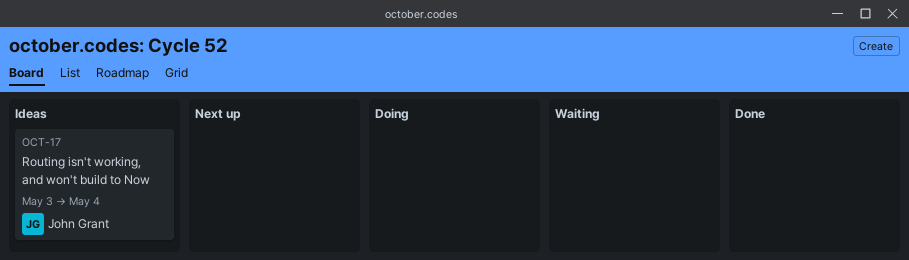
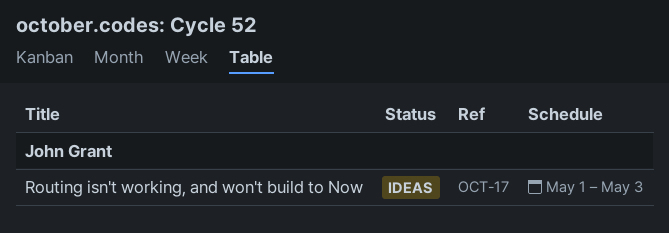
OCT-17, start: May 3 -> May 1
OCT-17, due: May 4 -> May 3

